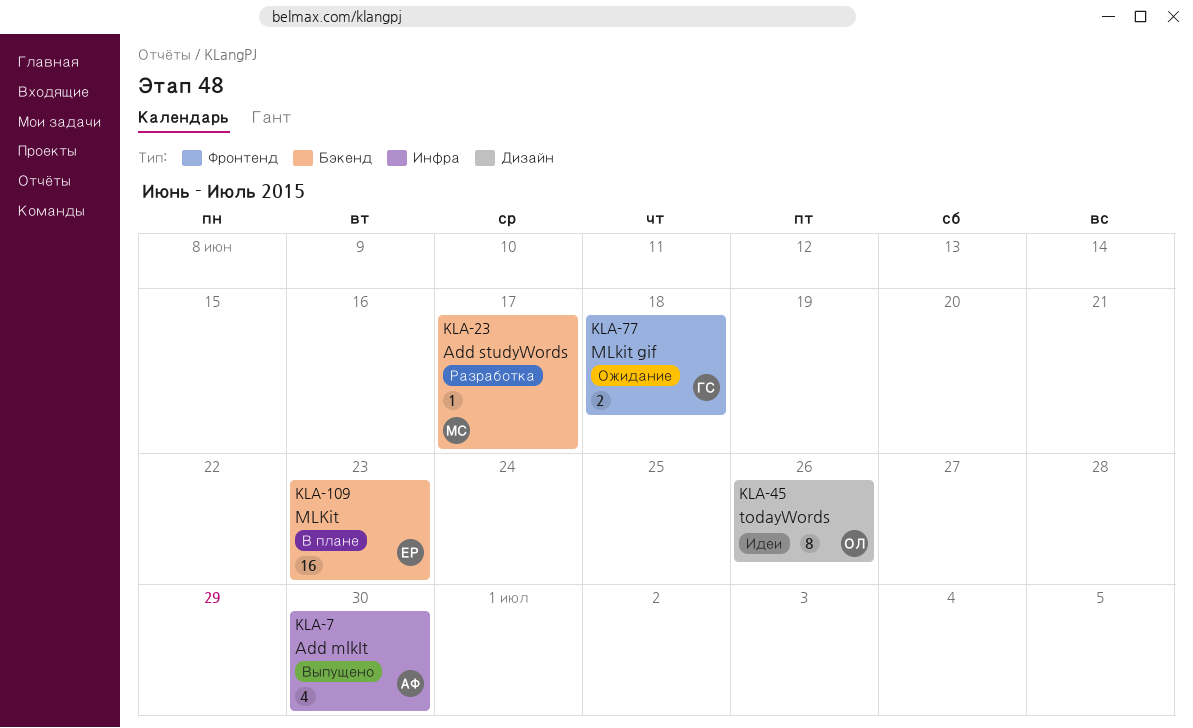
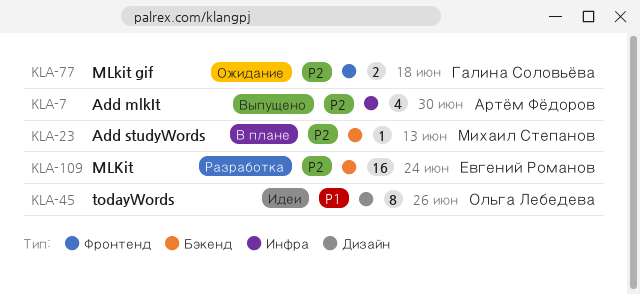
KLA-23, status: Разработка -> В плане
KLA-23, due: Jun 17 -> Jun 13
KLA-109, status: В плане -> Разработка
KLA-109, due: Jun 23 -> Jun 24

